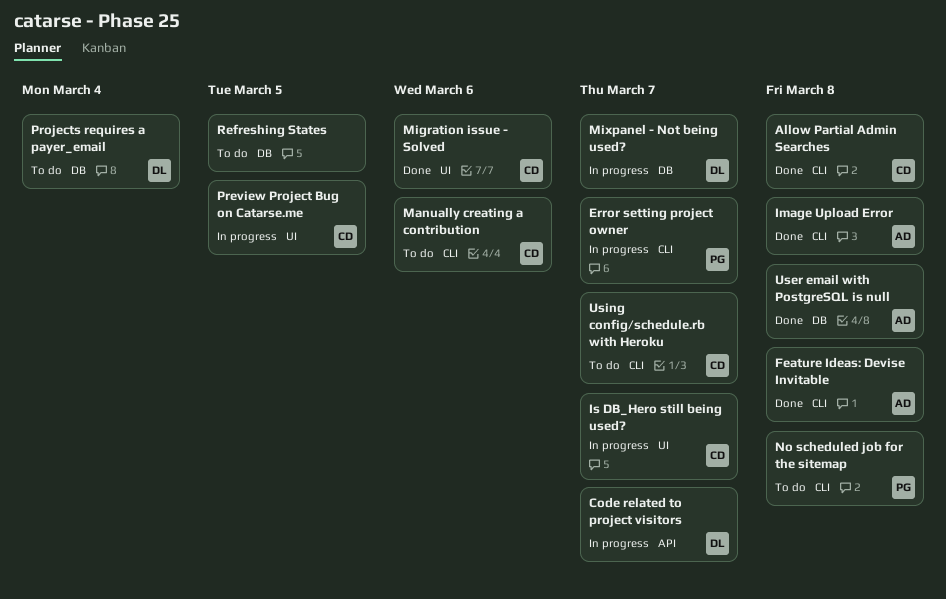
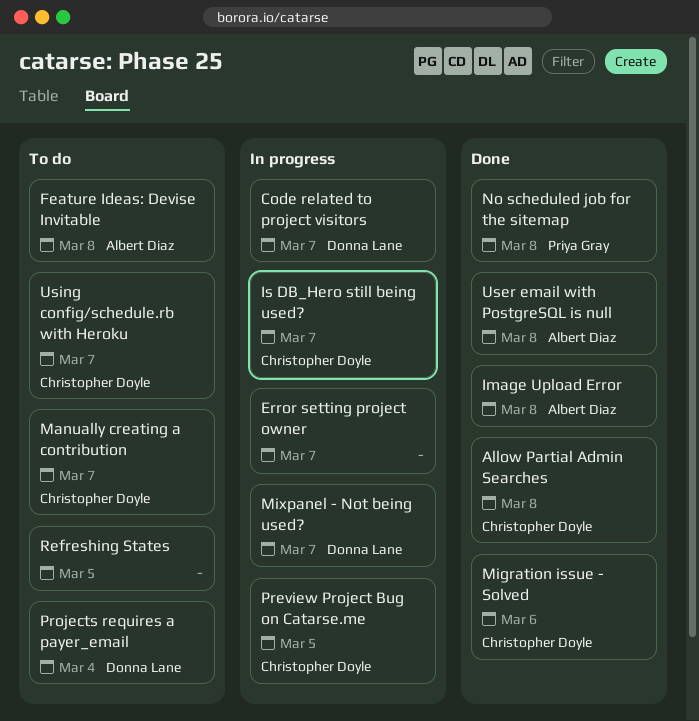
Error setting project owner, owner: Priya Gray -> none
Feature Ideas: Devise Invitable, status: Done -> To do
Manually creating a contribution, due: Mar 6 -> Mar 7
No scheduled job for the sitemap, status: To do -> Done

